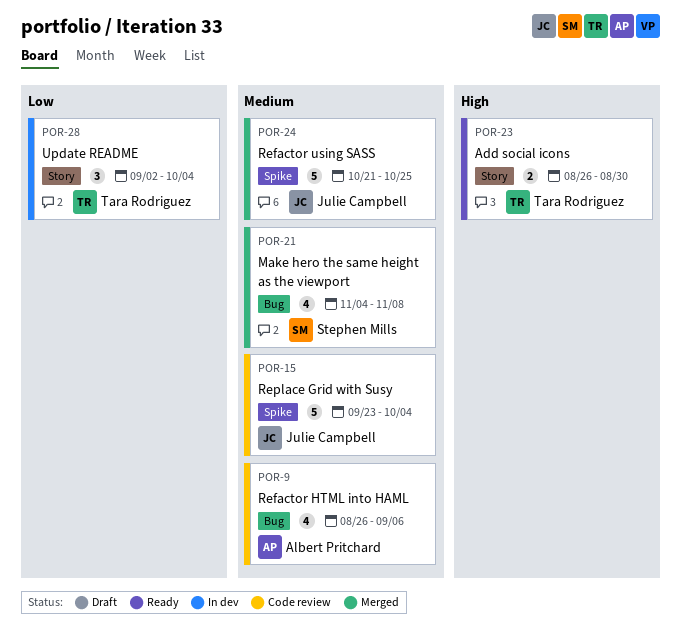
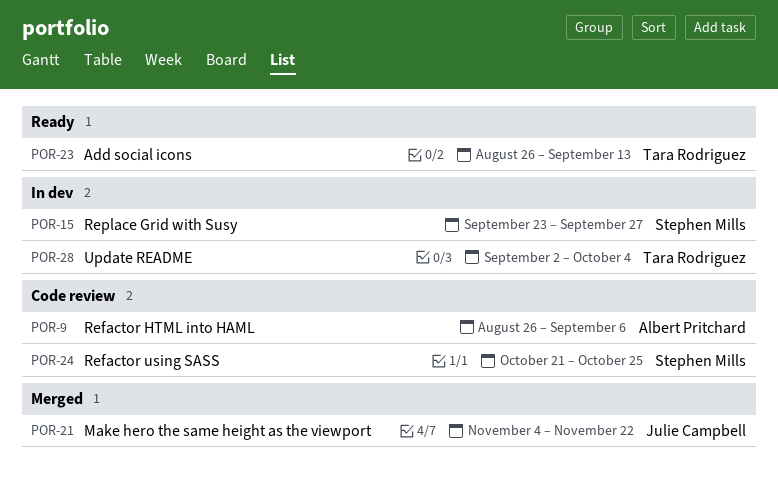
POR-15, status: Code review -> In dev
POR-15, owner: Julie Campbell -> Stephen Mills
POR-15, due: Oct 4 -> Sep 27
POR-21, owner: Stephen Mills -> Julie Campbell
POR-21, due: Nov 8 -> Nov 22
POR-23, due: Aug 30 -> Sep 13
POR-24, status: Merged -> Code review
POR-24, owner: Julie Campbell -> Stephen Mills

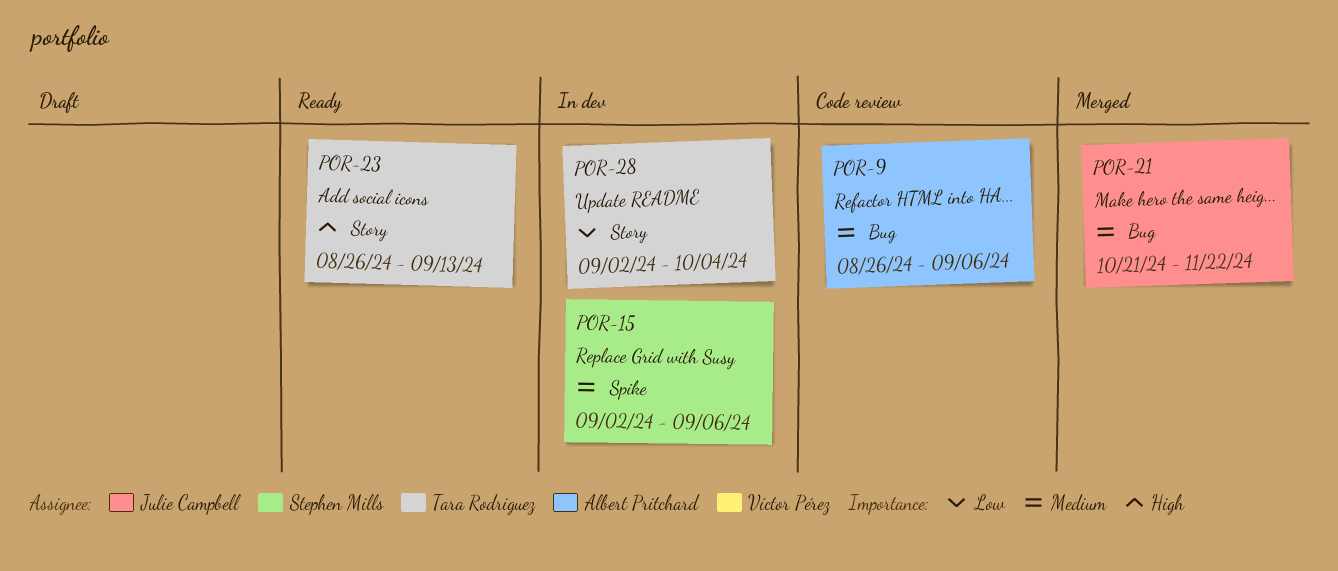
POR-15, start: Sep 23 -> Sep 2
POR-15, due: Sep 27 -> Sep 6
POR-21, start: Nov 4 -> Oct 21
POR-24: present -> none

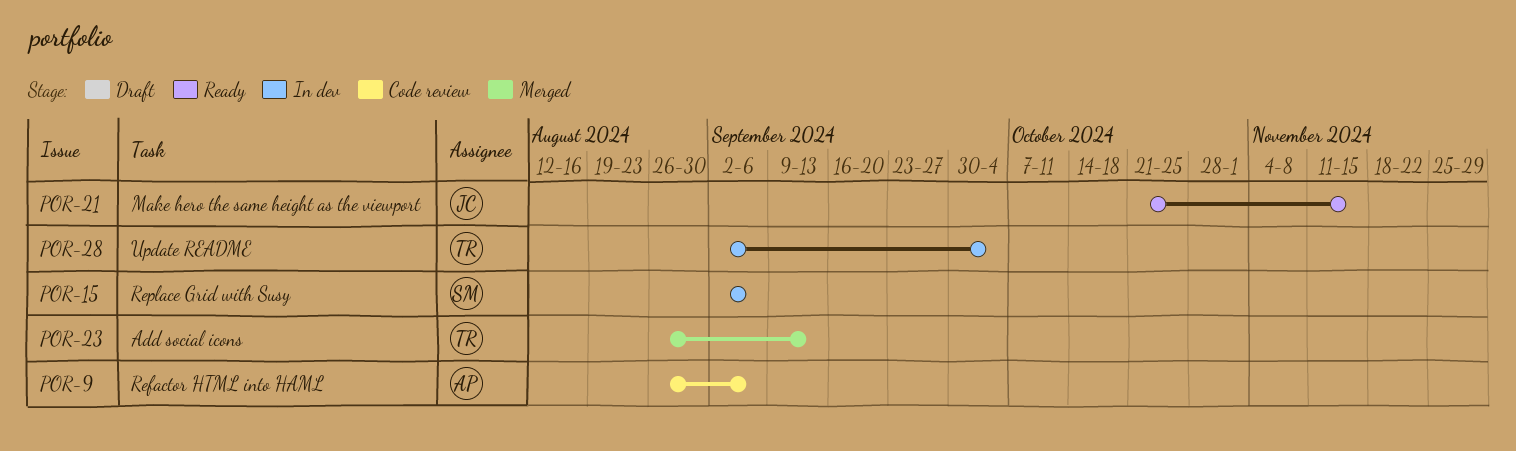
POR-21, status: Merged -> Ready
POR-21, due: Nov 22 -> Nov 15
POR-23, status: Ready -> Merged

